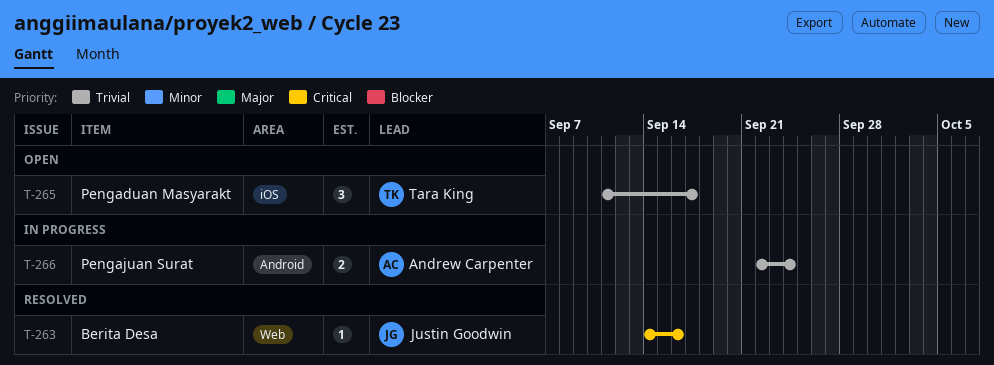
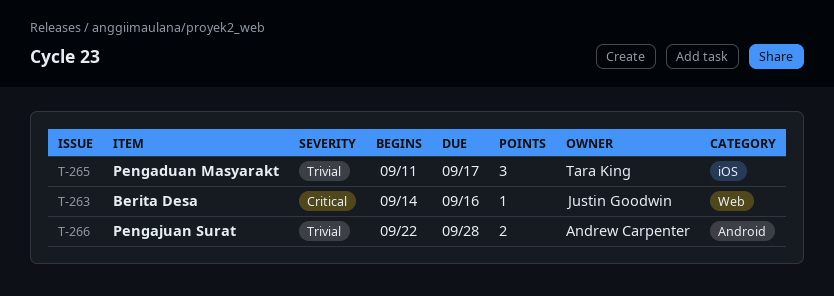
T-266, due: Sep 24 -> Sep 28

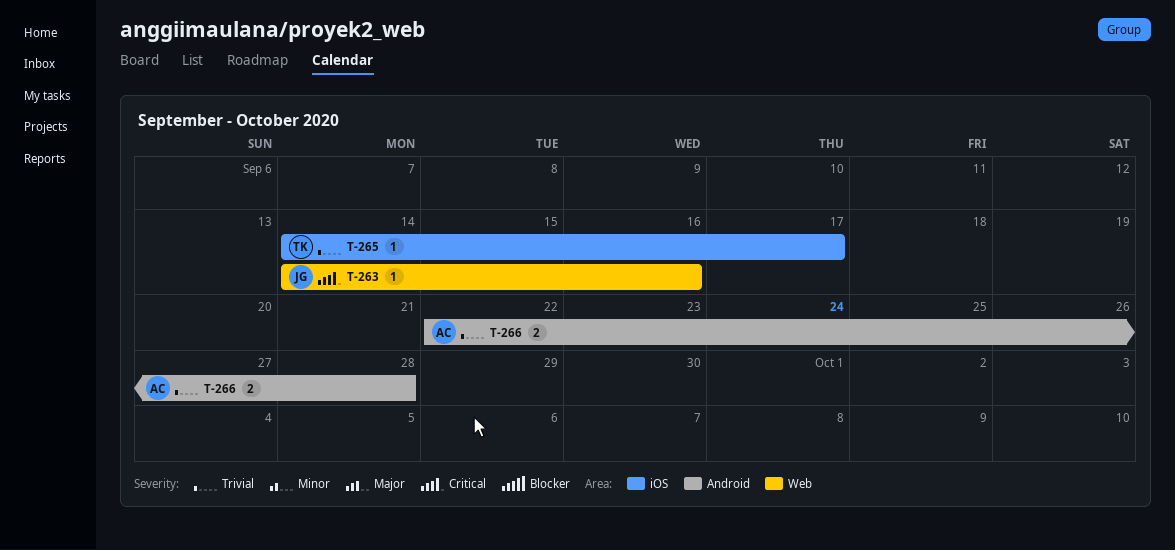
T-265, estimate: 3 -> 1
T-265, start: Sep 11 -> Sep 14

